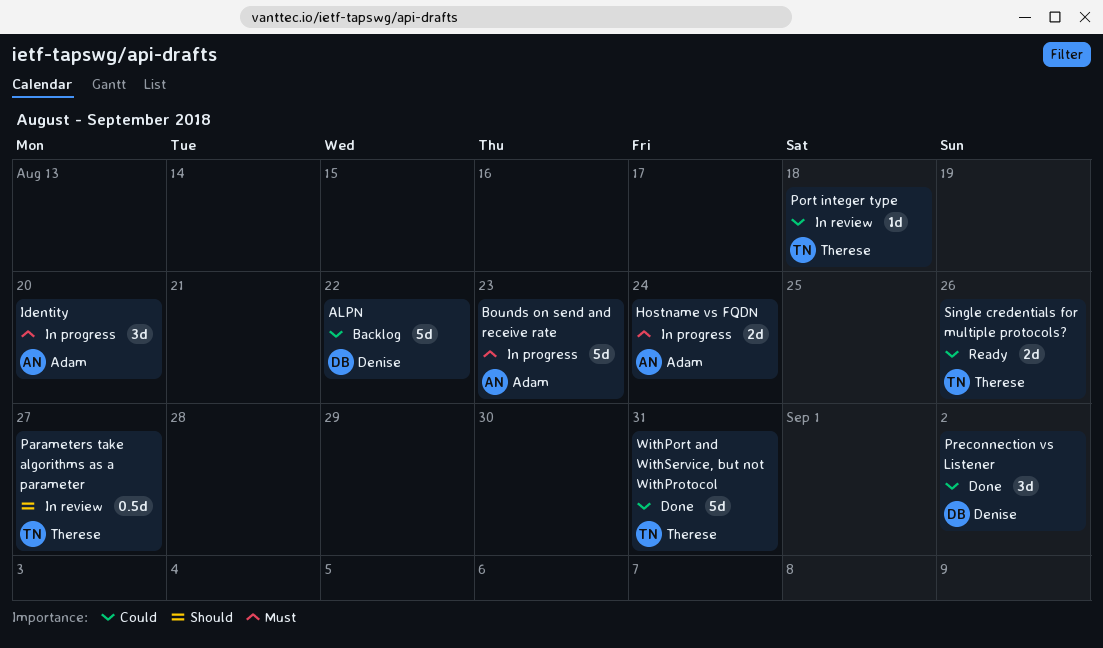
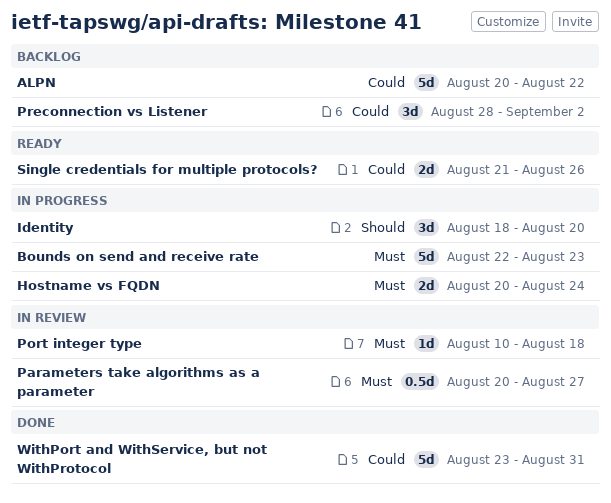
Identity, priority: Must -> Should
Parameters take algorithms as a parameter, priority: Should -> Must
Port integer type, priority: Could -> Must
Preconnection vs Listener, status: Done -> Backlog

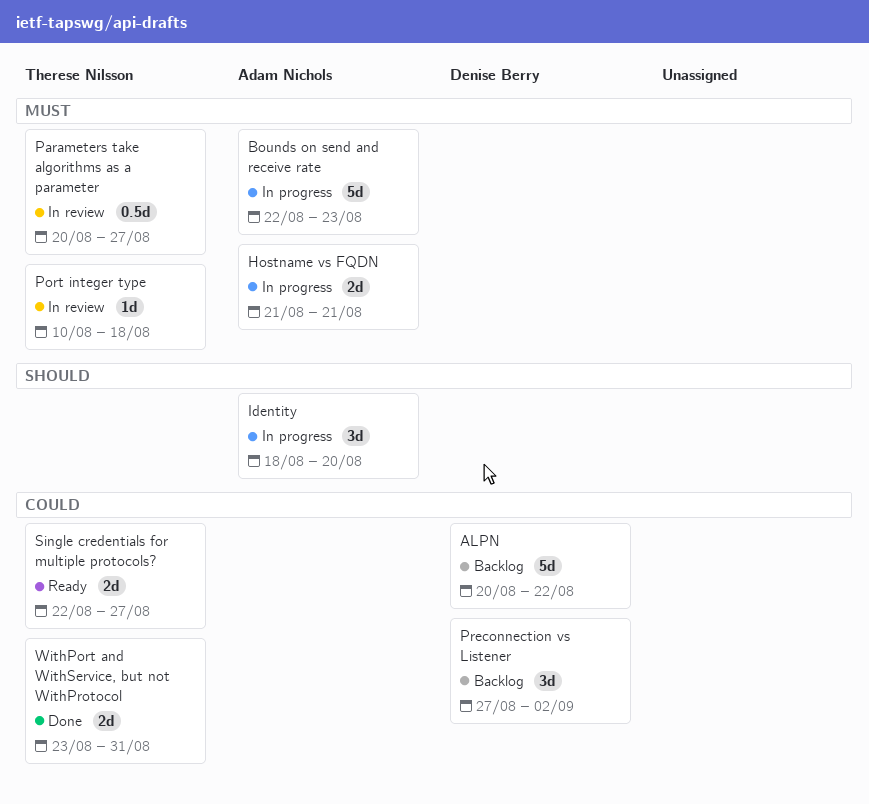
Hostname vs FQDN, start: Aug 20 -> Aug 21
Hostname vs FQDN, due: Aug 24 -> Aug 21
Preconnection vs Listener, start: Aug 28 -> Aug 27
Single credentials for multiple protocols?, start: Aug 21 -> Aug 22
Single credentials for multiple protocols?, due: Aug 26 -> Aug 27
WithPort and WithService, but not WithProtocol, estimate: 5d -> 2d

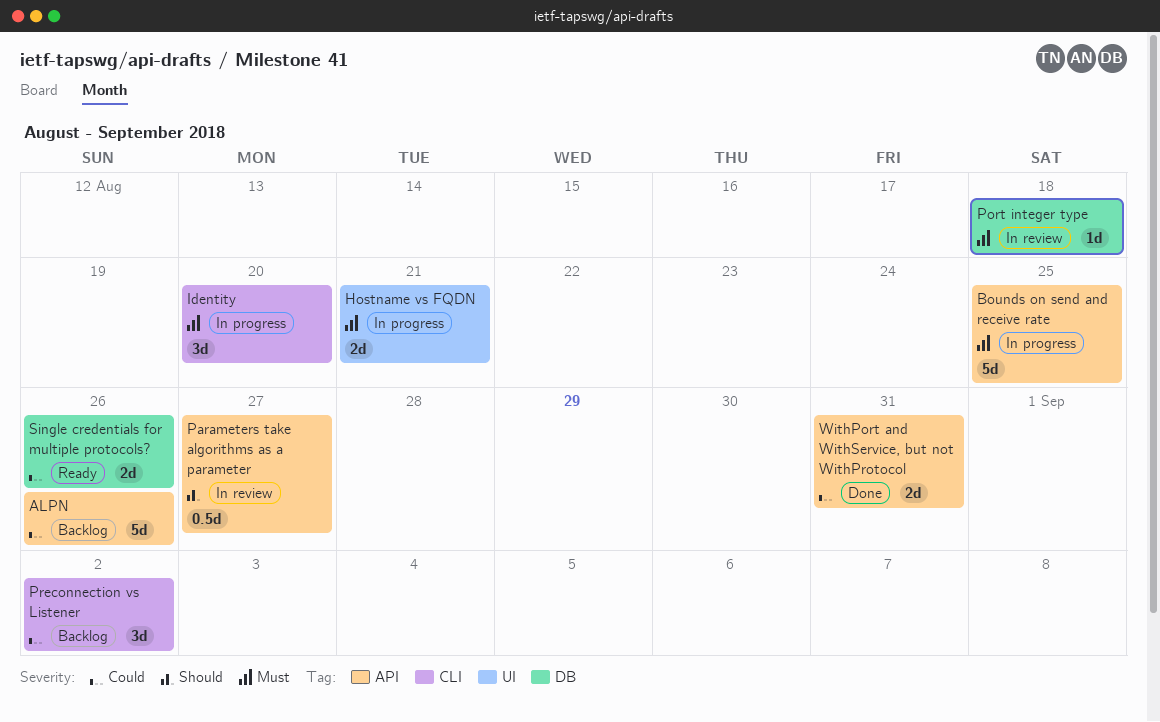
ALPN, due: Aug 22 -> Aug 26
Bounds on send and receive rate, due: Aug 23 -> Aug 25
Identity, priority: Should -> Must
Parameters take algorithms as a parameter, priority: Must -> Should
Single credentials for multiple protocols?, due: Aug 27 -> Aug 26

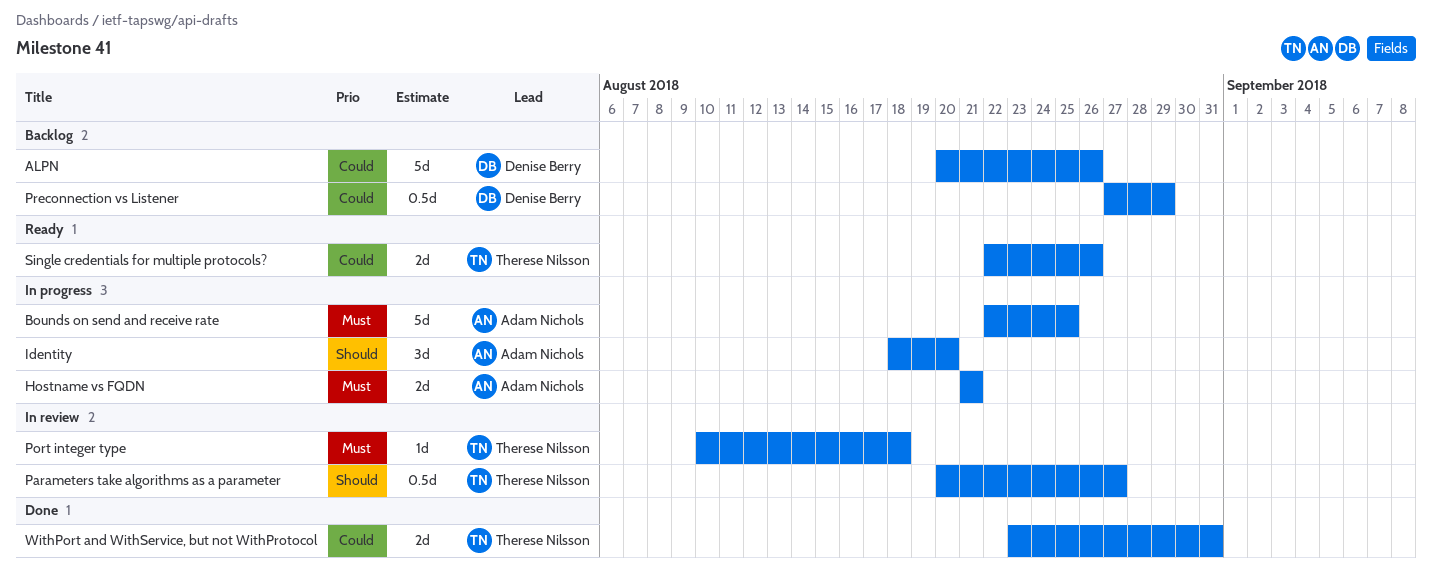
Identity, priority: Must -> Should
Preconnection vs Listener, estimate: 3d -> 0.5d
Preconnection vs Listener, due: Sep 2 -> Aug 29

